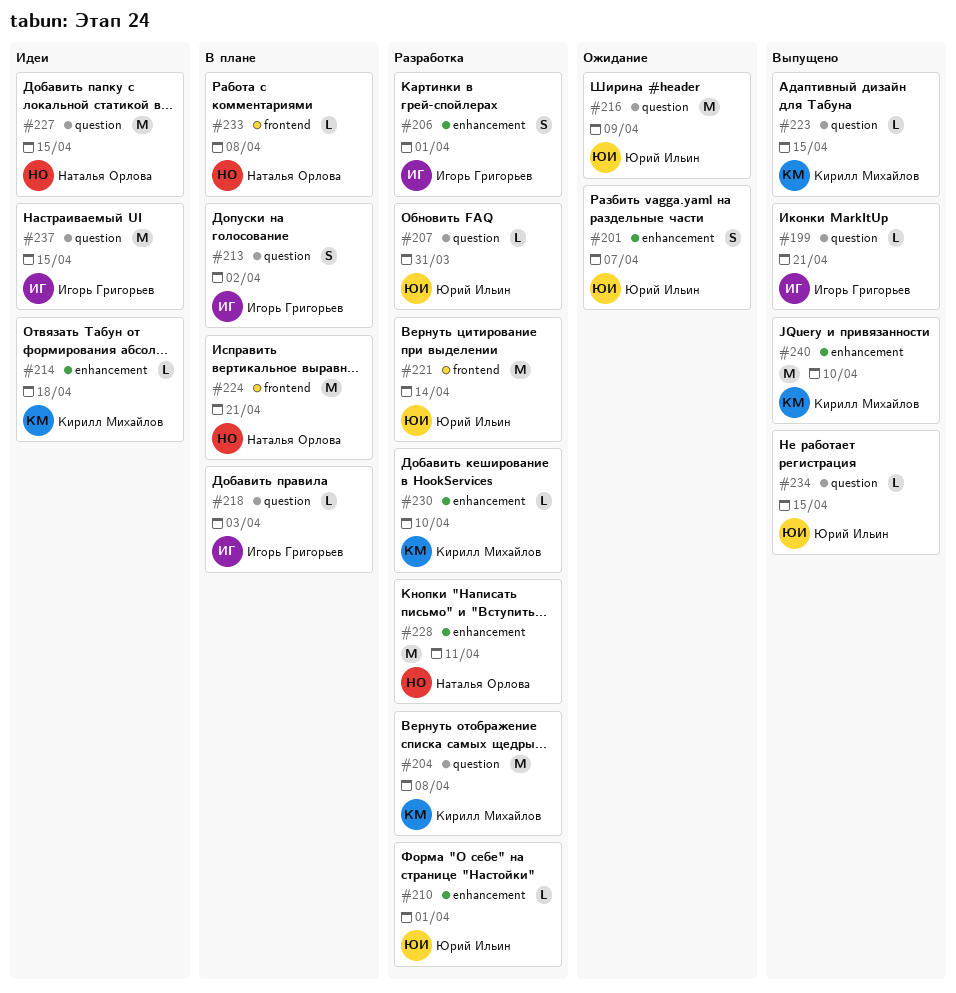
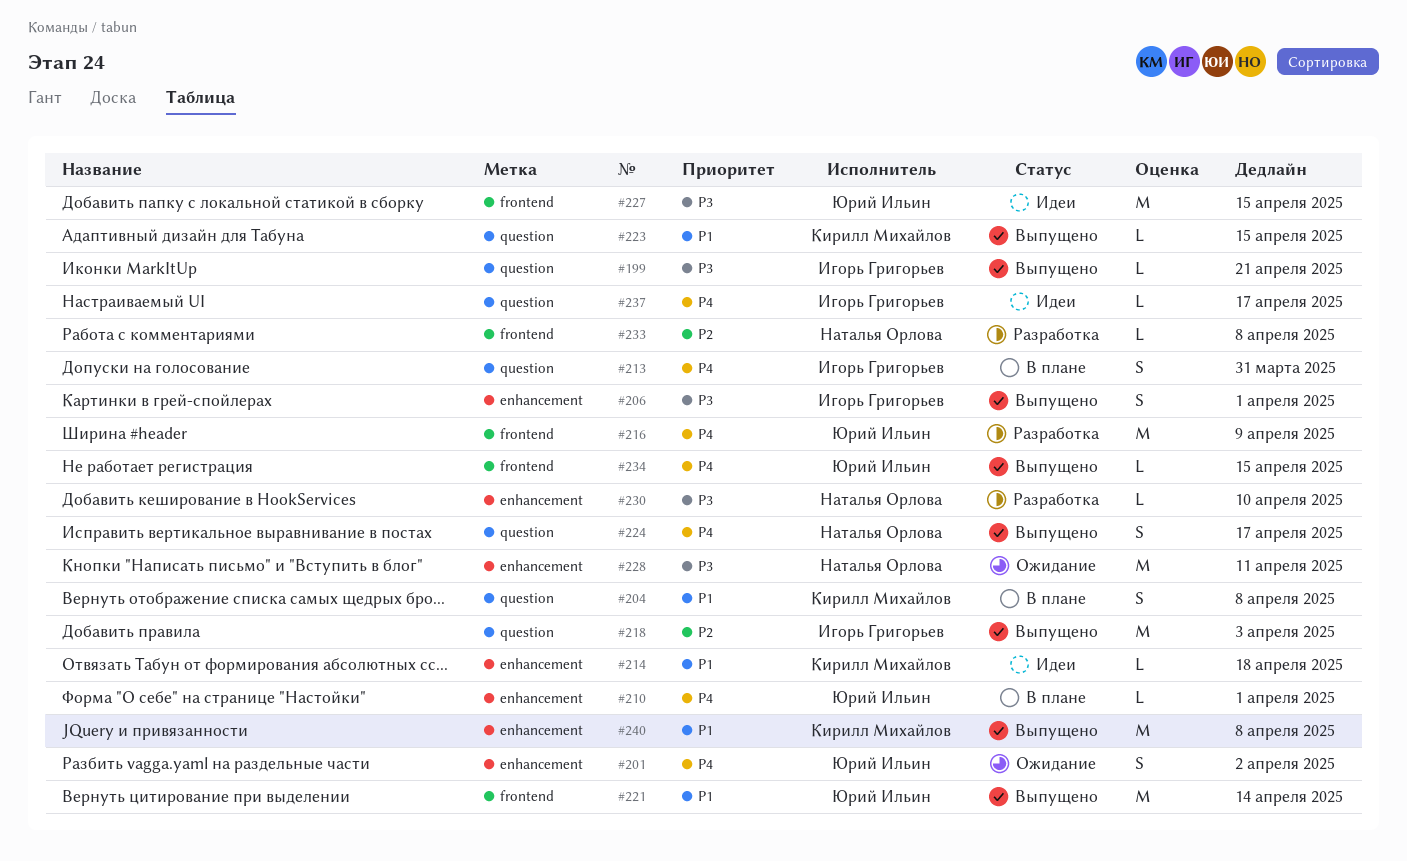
#201, due: Apr 7 -> Apr 2
#204, status: Разработка -> В плане
#204, estimate: M -> S
#206, status: Разработка -> Выпущено
#207: present -> none
#210, status: Разработка -> В плане
#213, due: Apr 2 -> Mar 31
#216, status: Ожидание -> Разработка
#216, label: question -> frontend
#218, status: В плане -> Выпущено
#218, estimate: L -> M
#221, status: Разработка -> Выпущено
#224, status: В плане -> Выпущено
#224, label: frontend -> question
#224, estimate: M -> S
#224, due: Apr 21 -> Apr 17
#227, owner: Наталья Орлова -> Юрий Ильин
#227, label: question -> frontend
#228, status: Разработка -> Ожидание
#230, owner: Кирилл Михайлов -> Наталья Орлова
#233, status: В плане -> Разработка
#234, label: question -> frontend
#237, estimate: M -> L
#237, due: Apr 15 -> Apr 17
#240, due: Apr 10 -> Apr 8

